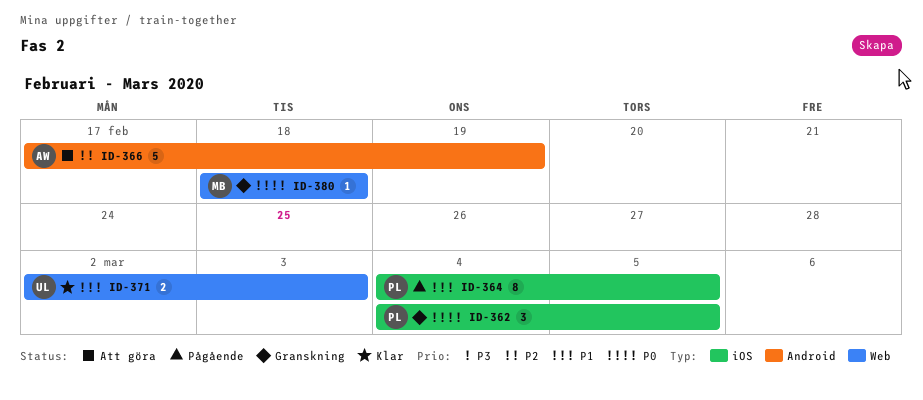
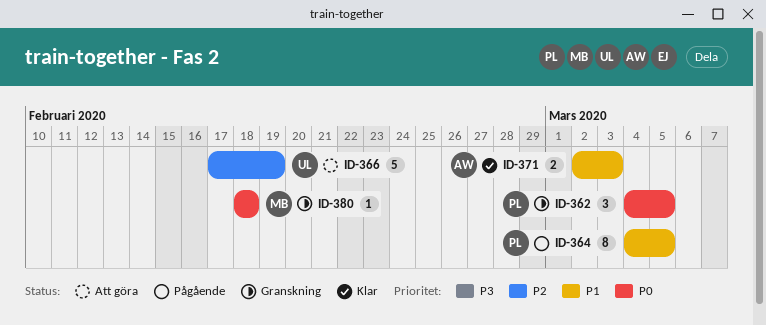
ID-366, owner: AW -> UL
ID-371, owner: UL -> AW

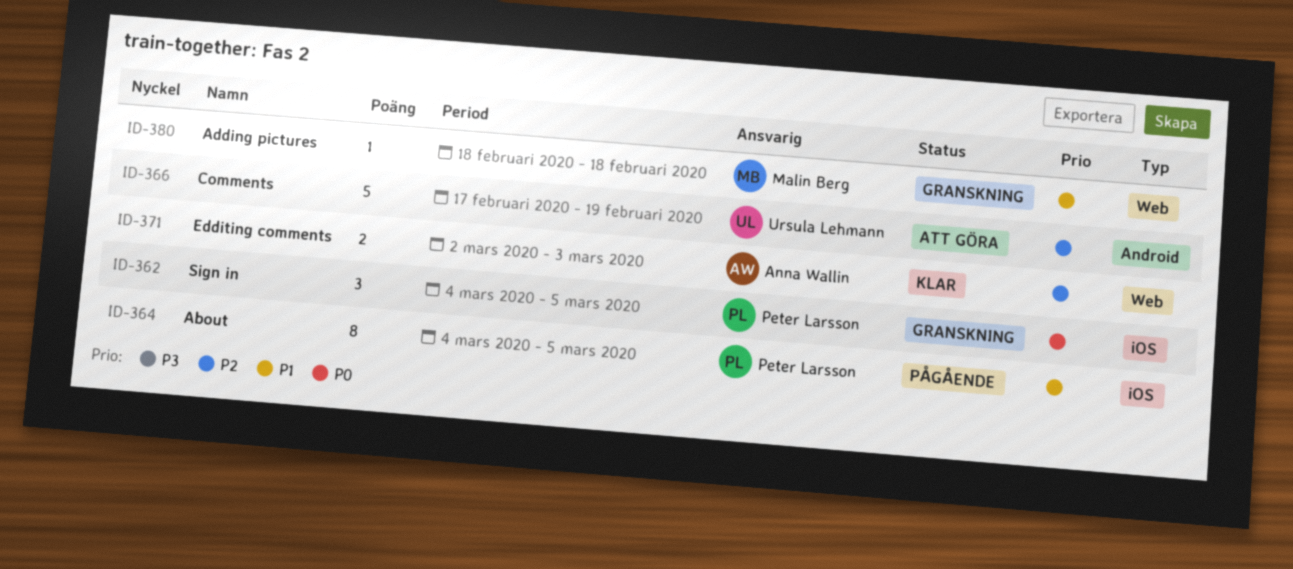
ID-371, priority: P1 -> P2
ID-380, priority: P0 -> P1

